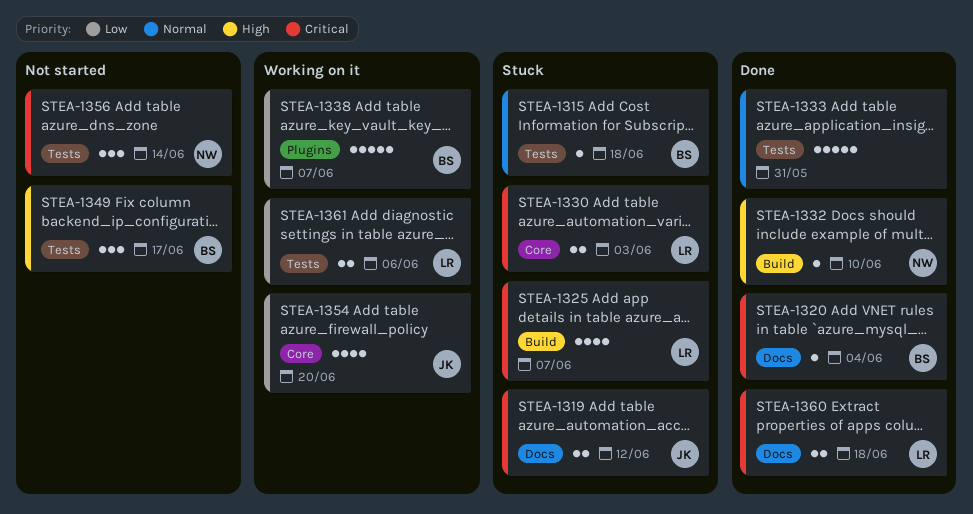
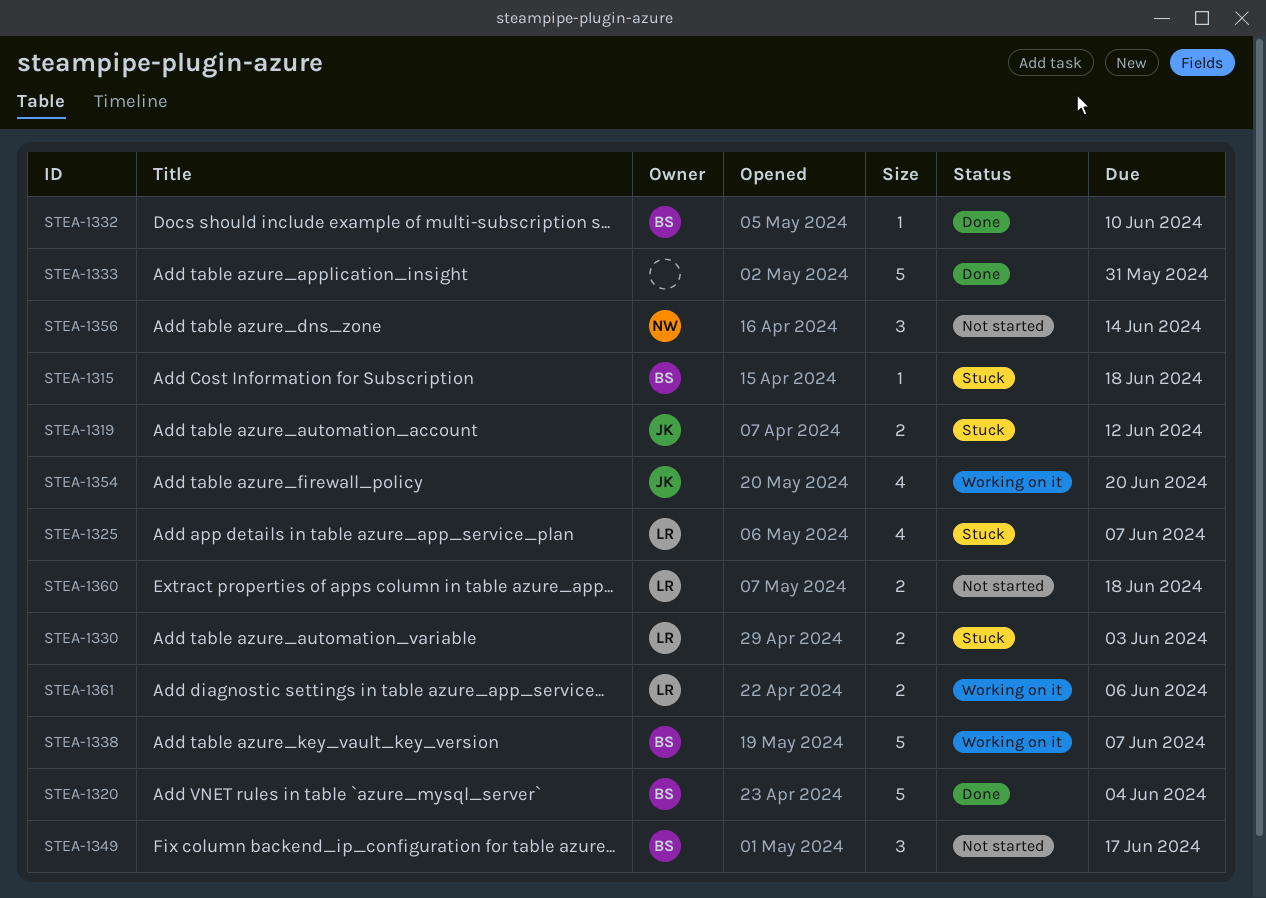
STEA-1320, estimate: 1 -> 5
STEA-1332, owner: NW -> BS
STEA-1360, status: Done -> Not started

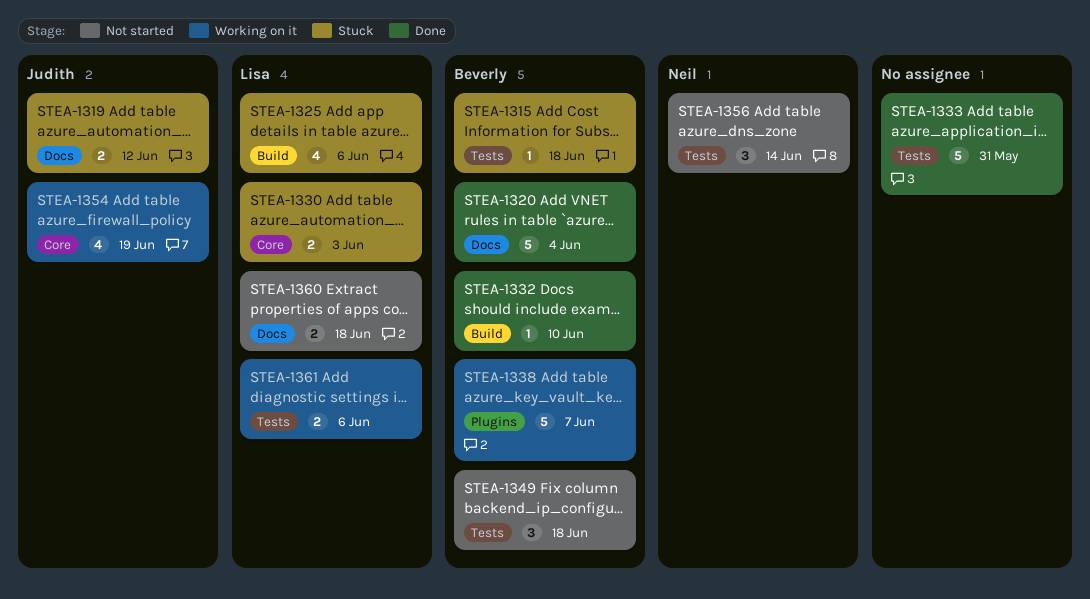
STEA-1325, due: Jun 7 -> Jun 6
STEA-1349, due: Jun 17 -> Jun 18
STEA-1354, due: Jun 20 -> Jun 19

